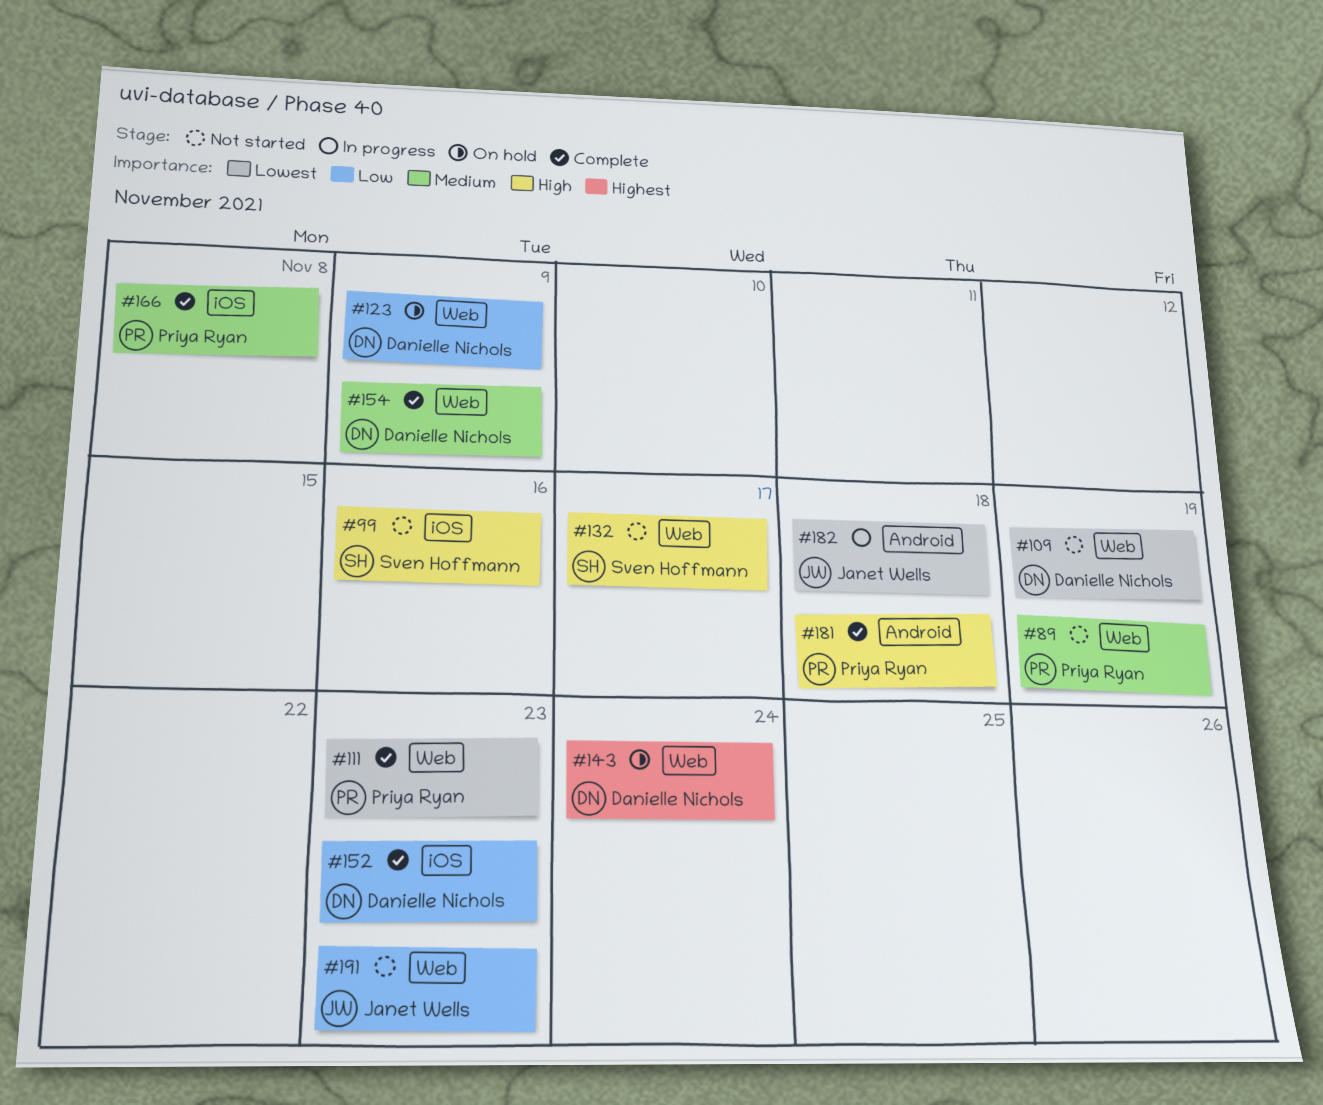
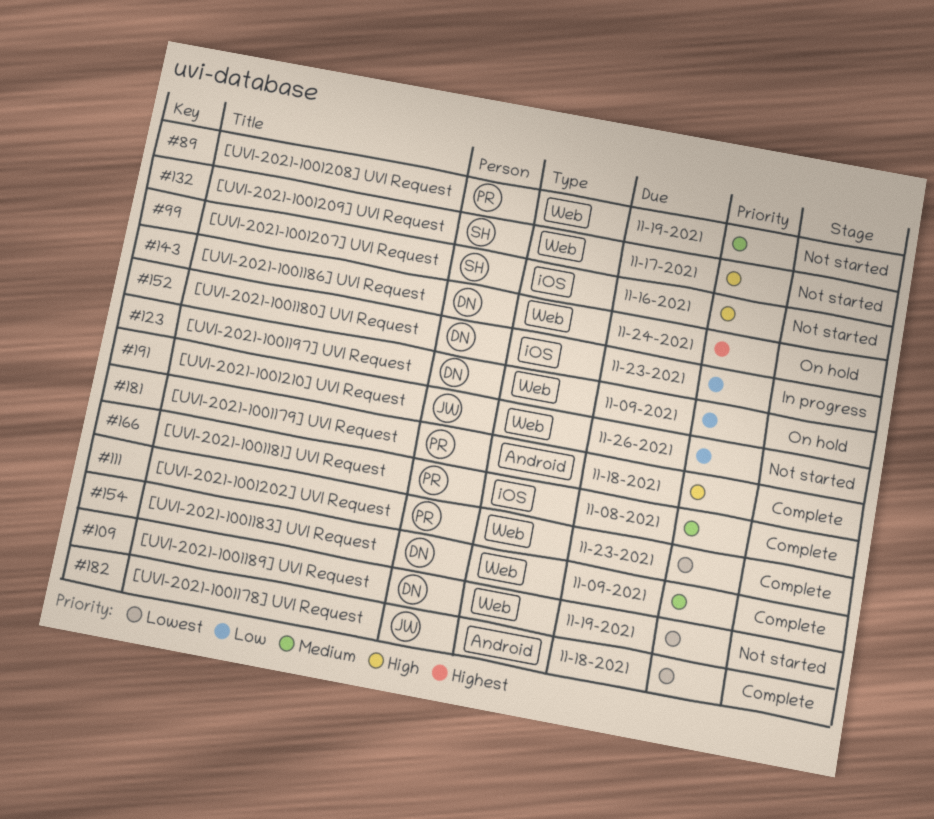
#152, status: Complete -> In progress
#182, status: In progress -> Complete
#191, due: Nov 23 -> Nov 26

